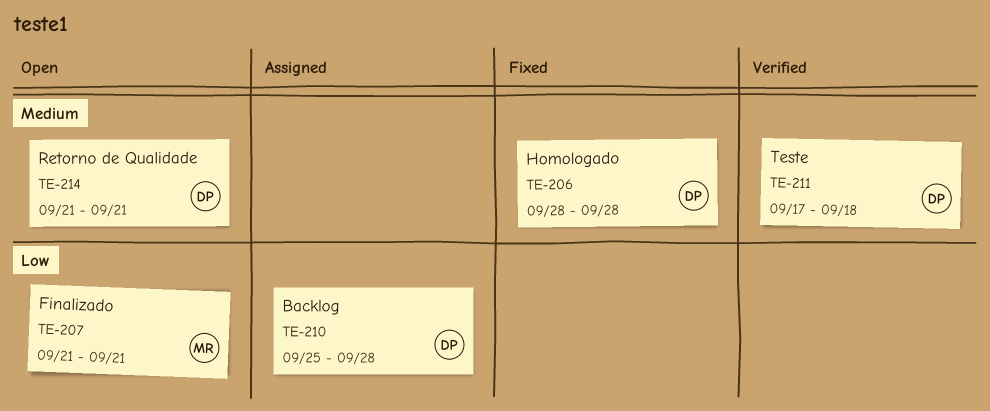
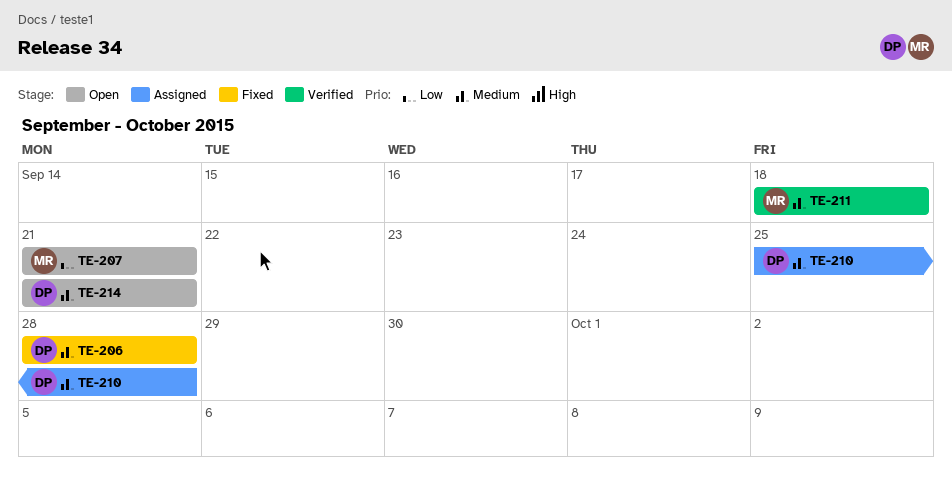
TE-210, priority: Low -> Medium
TE-211, owner: DP -> MR
TE-211, start: Sep 17 -> Sep 18

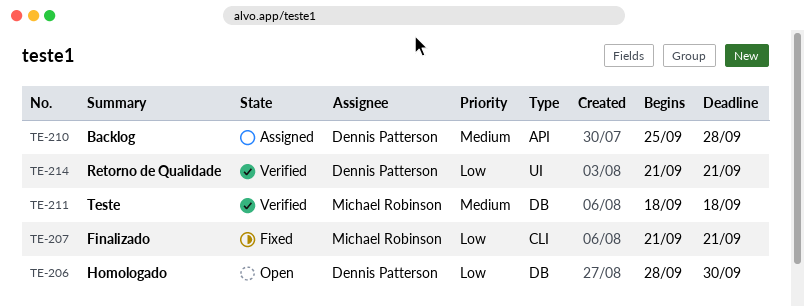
TE-206, status: Fixed -> Open
TE-206, priority: Medium -> Low
TE-206, due: Sep 28 -> Sep 30
TE-207, status: Open -> Fixed
TE-214, status: Open -> Verified
TE-214, priority: Medium -> Low

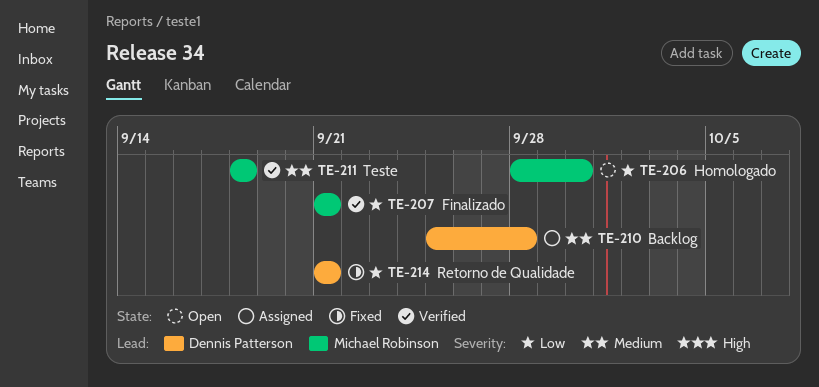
TE-206, owner: Dennis Patterson -> Michael Robinson
TE-207, status: Fixed -> Verified
TE-214, status: Verified -> Fixed

